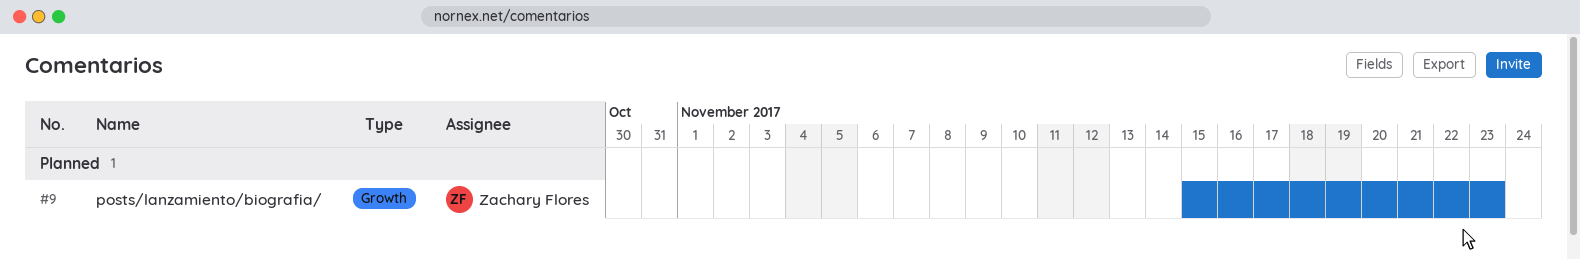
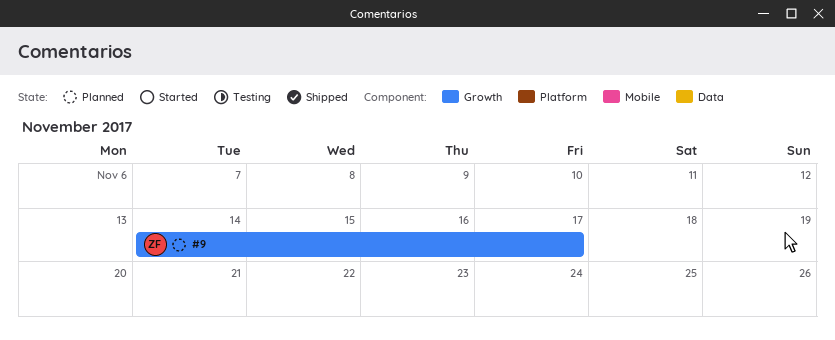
#9, start: Nov 15 -> Nov 14
#9, due: Nov 23 -> Nov 17

